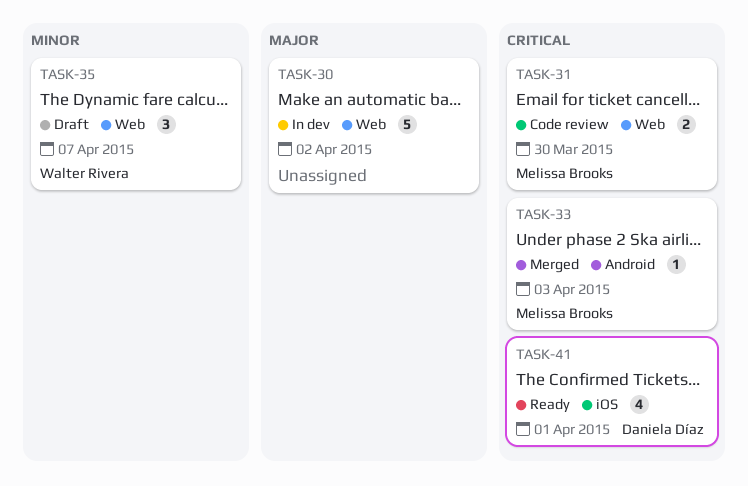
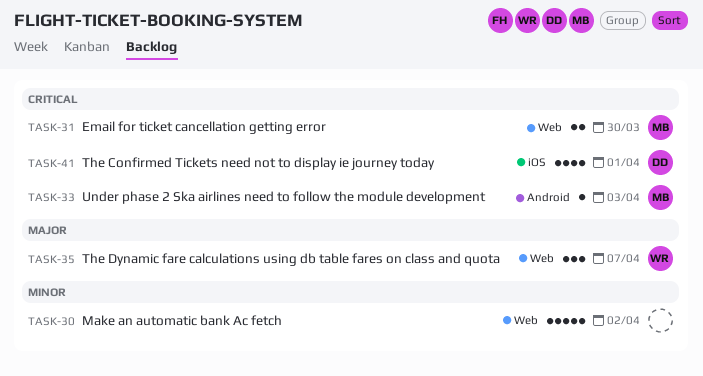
TASK-30, priority: Major -> Minor
TASK-35, priority: Minor -> Major

